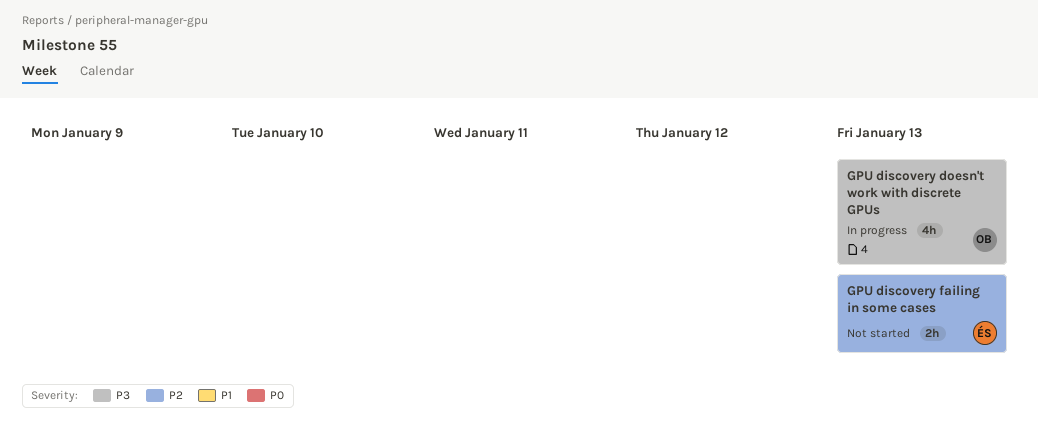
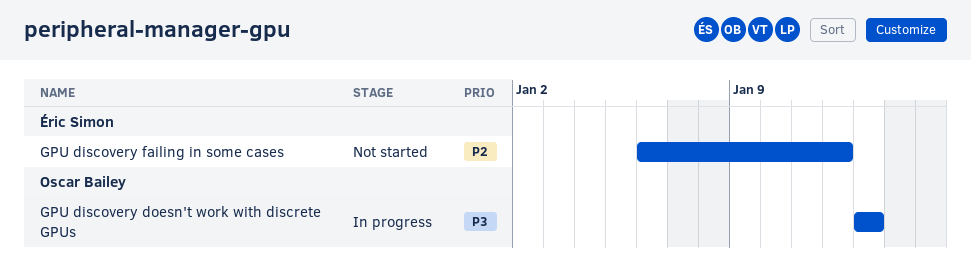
GPU discovery failing in some cases, due: Jan 13 -> Jan 12

